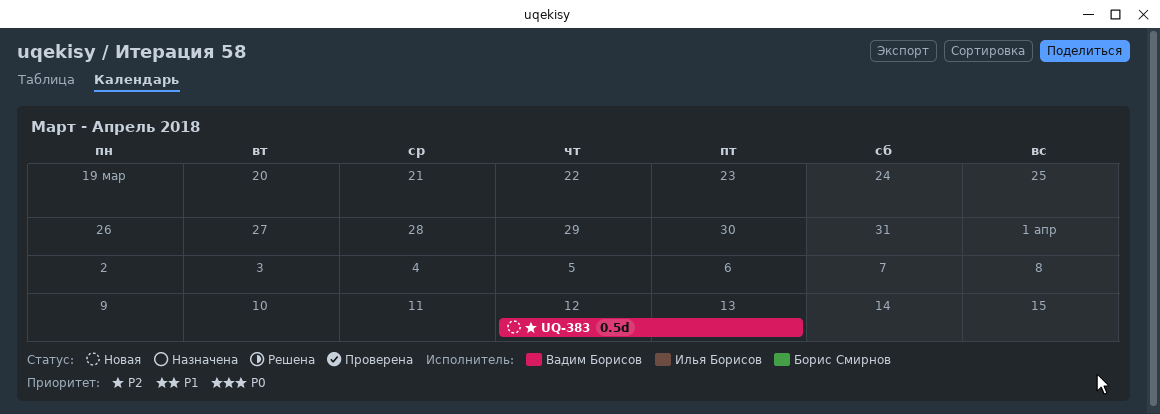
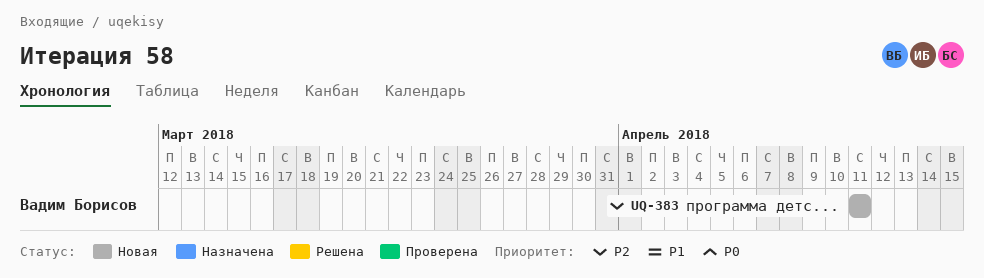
UQ-383, start: Apr 12 -> Apr 11
UQ-383, due: Apr 13 -> Apr 11

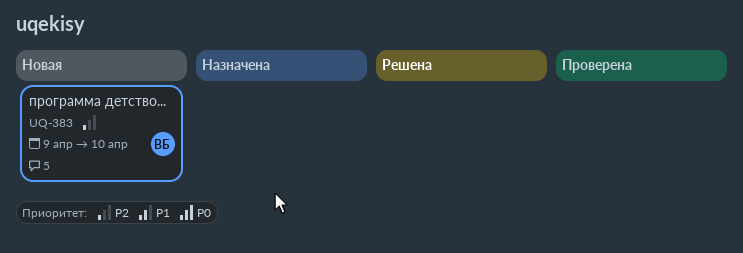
UQ-383, start: Apr 11 -> Apr 9
UQ-383, due: Apr 11 -> Apr 10

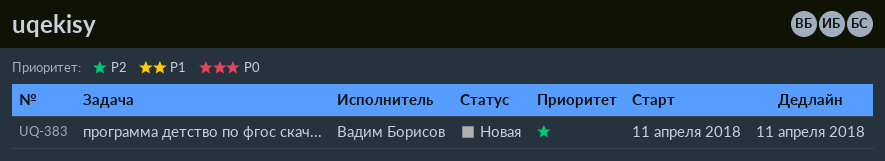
UQ-383, start: Apr 9 -> Apr 11
UQ-383, due: Apr 10 -> Apr 11

